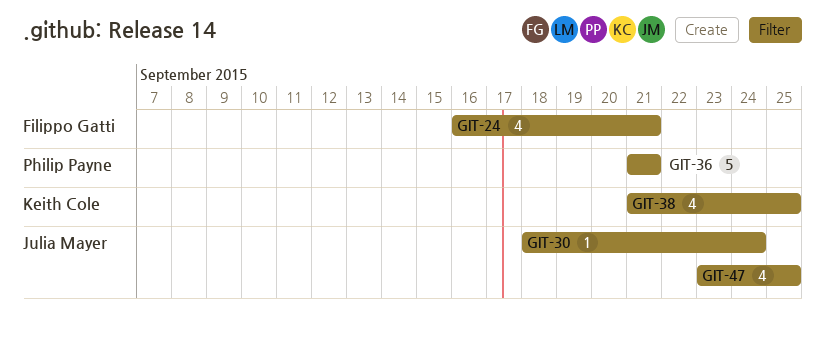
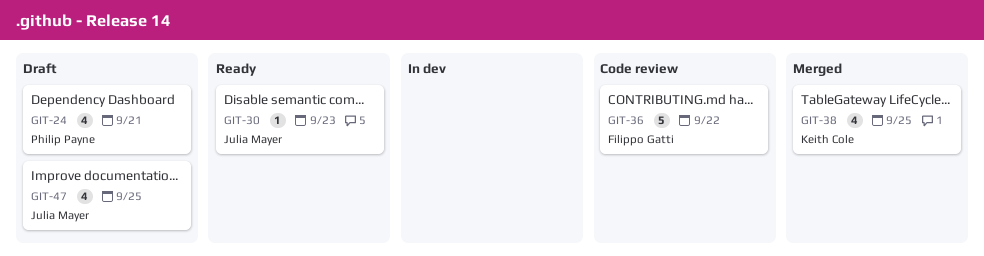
GIT-24, owner: Filippo Gatti -> Philip Payne
GIT-30, due: Sep 24 -> Sep 23
GIT-36, owner: Philip Payne -> Filippo Gatti
GIT-36, due: Sep 21 -> Sep 22

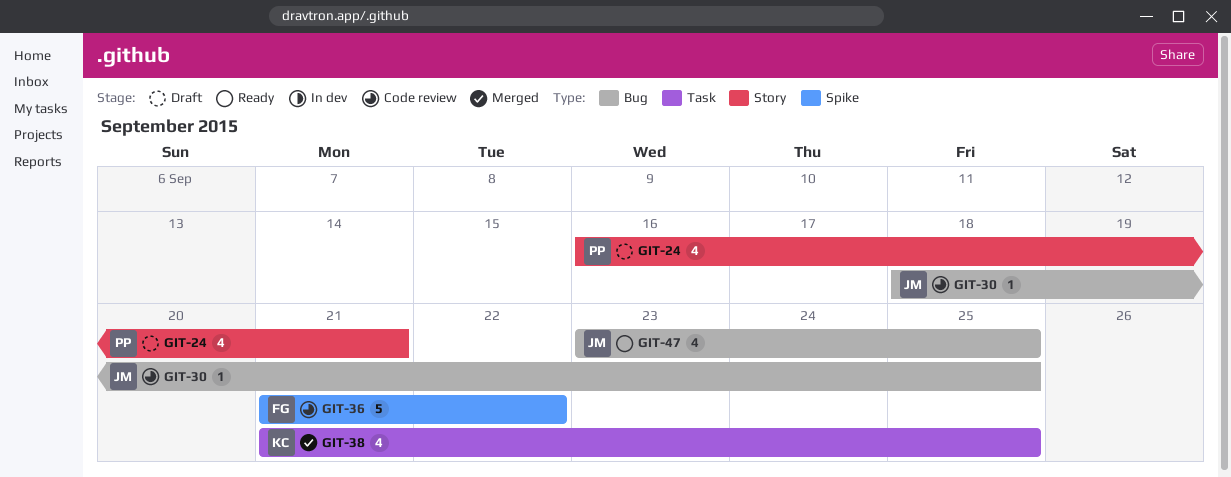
GIT-30, status: Ready -> Code review
GIT-30, due: Sep 23 -> Sep 25
GIT-47, status: Draft -> Ready

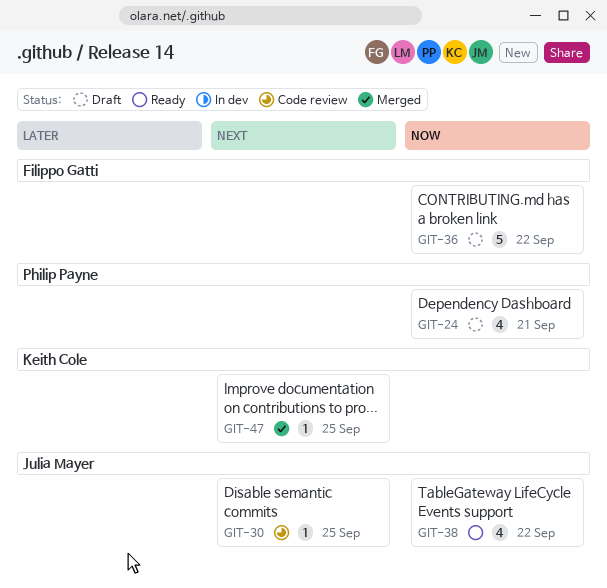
GIT-36, status: Code review -> Draft
GIT-38, status: Merged -> Ready
GIT-38, owner: Keith Cole -> Julia Mayer
GIT-38, due: Sep 25 -> Sep 22
GIT-47, status: Ready -> Merged
GIT-47, owner: Julia Mayer -> Keith Cole
GIT-47, estimate: 4 -> 1

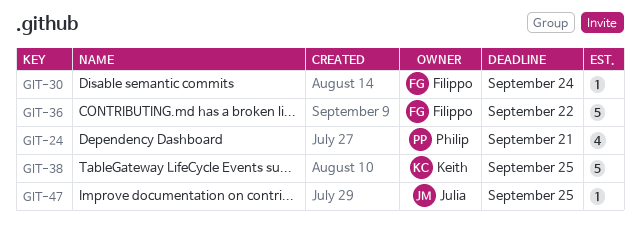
GIT-30, owner: Julia Mayer -> Filippo Gatti
GIT-30, due: Sep 25 -> Sep 24
GIT-38, owner: Julia Mayer -> Keith Cole
GIT-38, estimate: 4 -> 5
GIT-38, due: Sep 22 -> Sep 25
GIT-47, owner: Keith Cole -> Julia Mayer

